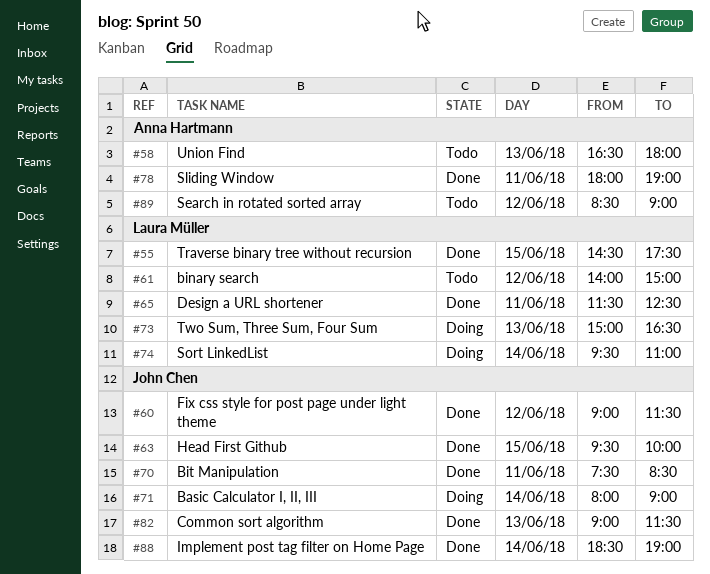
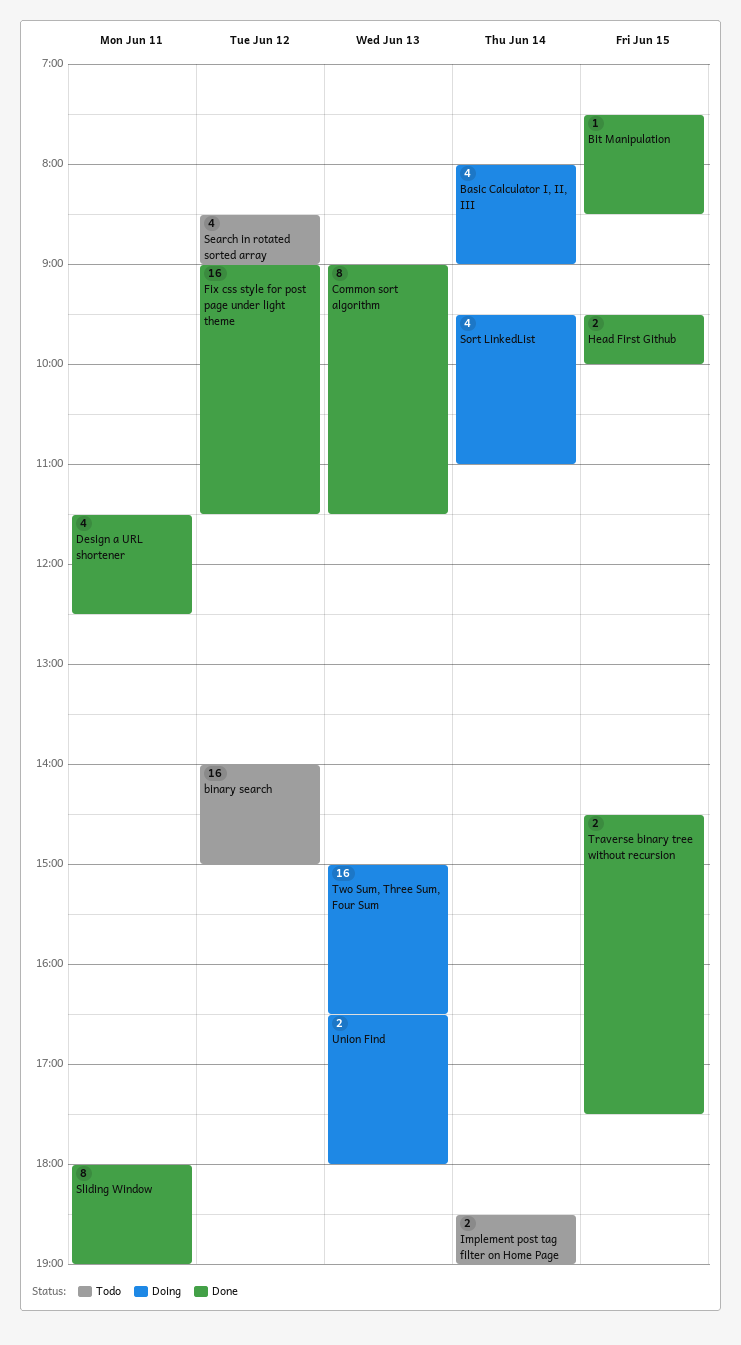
Bit Manipulation, day: Jun 11 -> Jun 15
Implement post tag filter on Home Page, status: Done -> Todo
Union Find, status: Todo -> Doing

